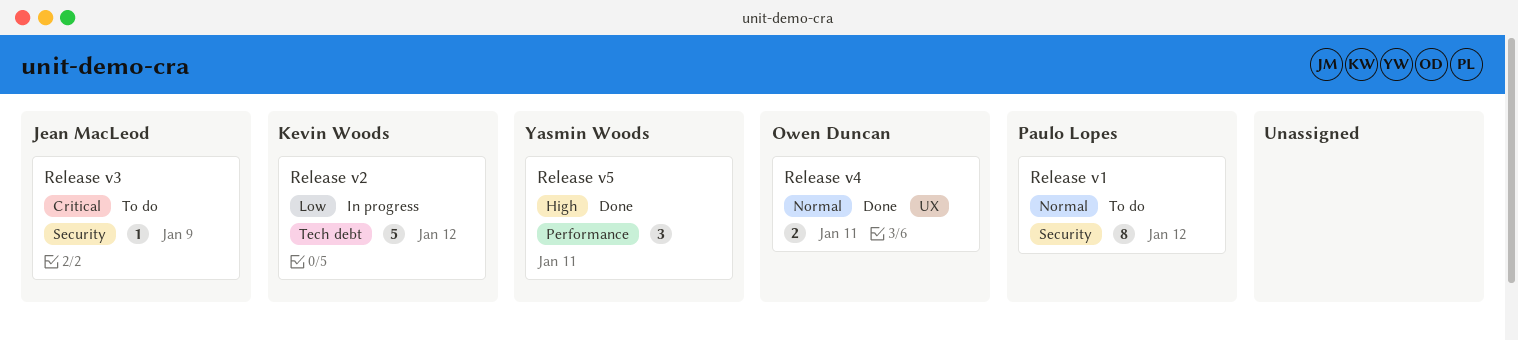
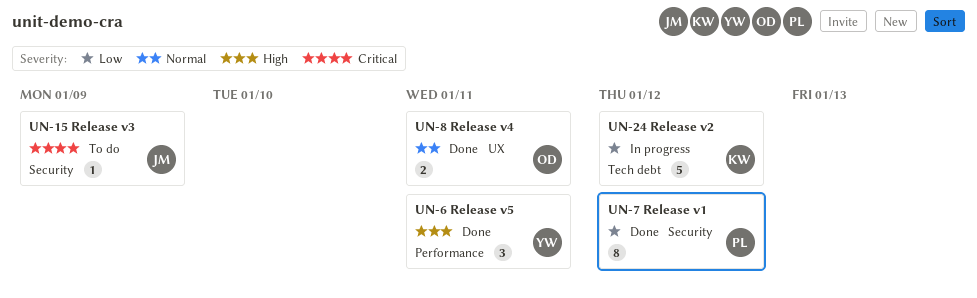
Release v1, status: To do -> Done
Release v1, priority: Normal -> Low

